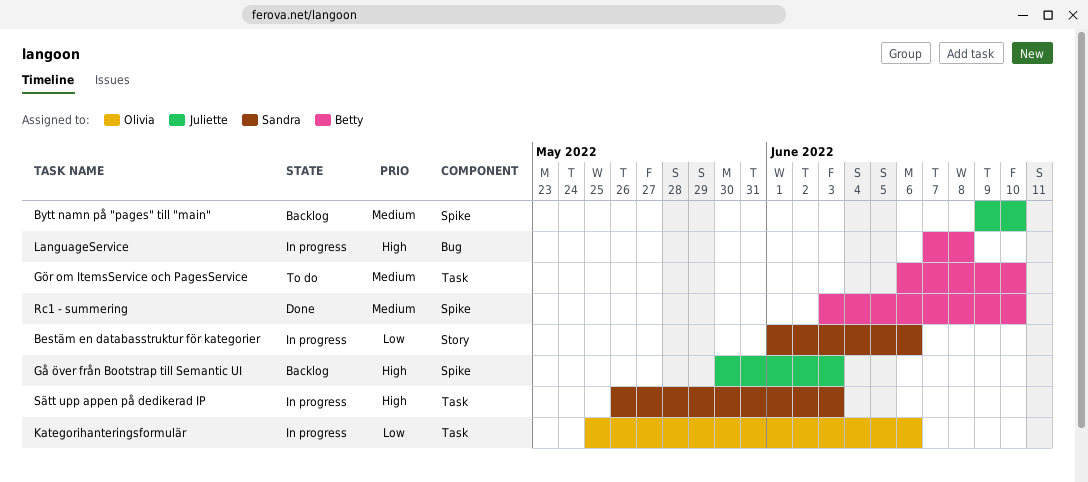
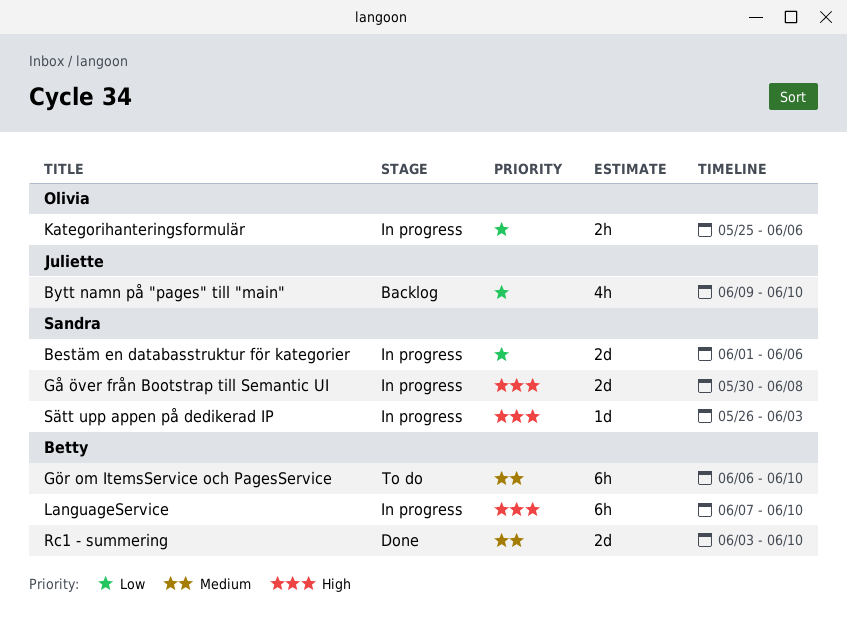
Bytt namn på "pages" till "main", priority: Medium -> Low
Gå över från Bootstrap till Semantic UI, status: Backlog -> In progress
Gå över från Bootstrap till Semantic UI, owner: Juliette -> Sandra
Gå över från Bootstrap till Semantic UI, due: Jun 3 -> Jun 8
LanguageService, due: Jun 8 -> Jun 10

